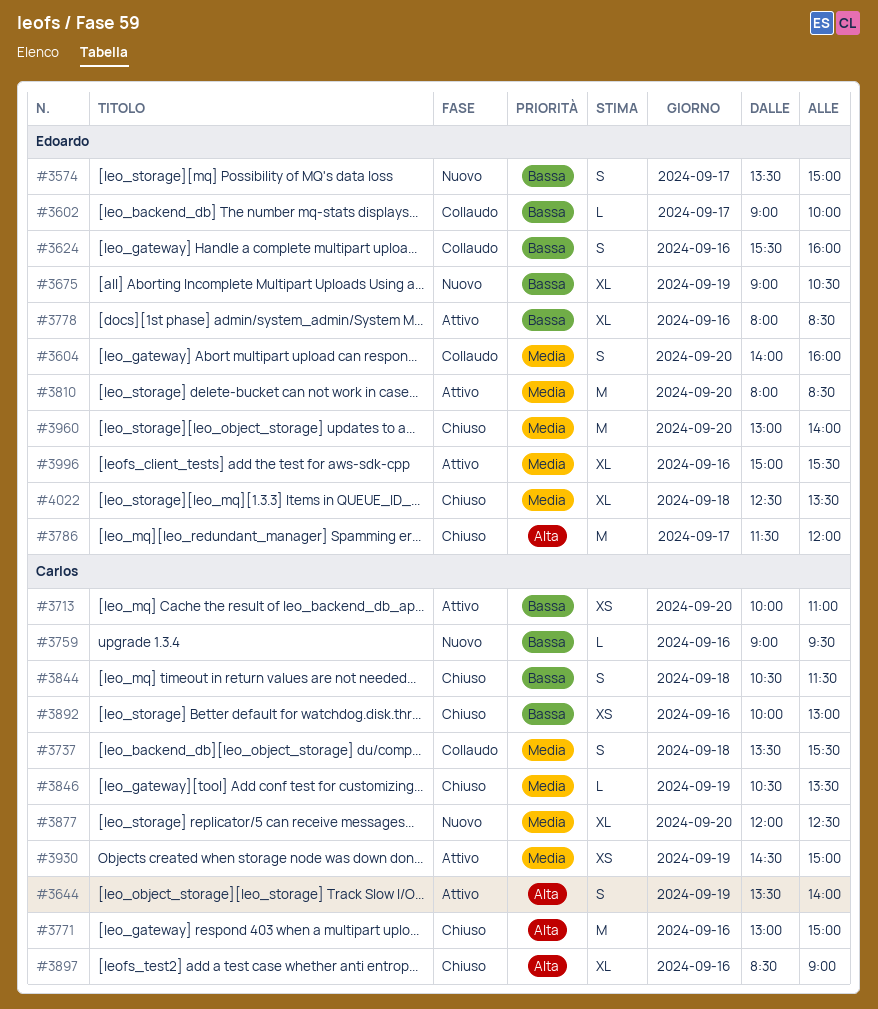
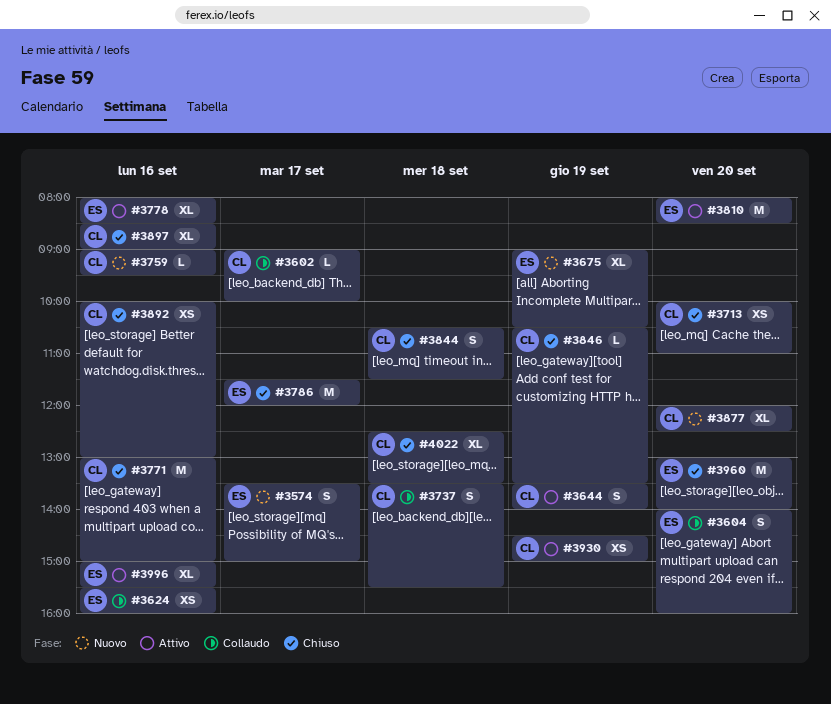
#3602, owner: Edoardo -> Carlos
#3624, estimate: S -> XS
#3713, status: Attivo -> Chiuso
#4022, owner: Edoardo -> Carlos

